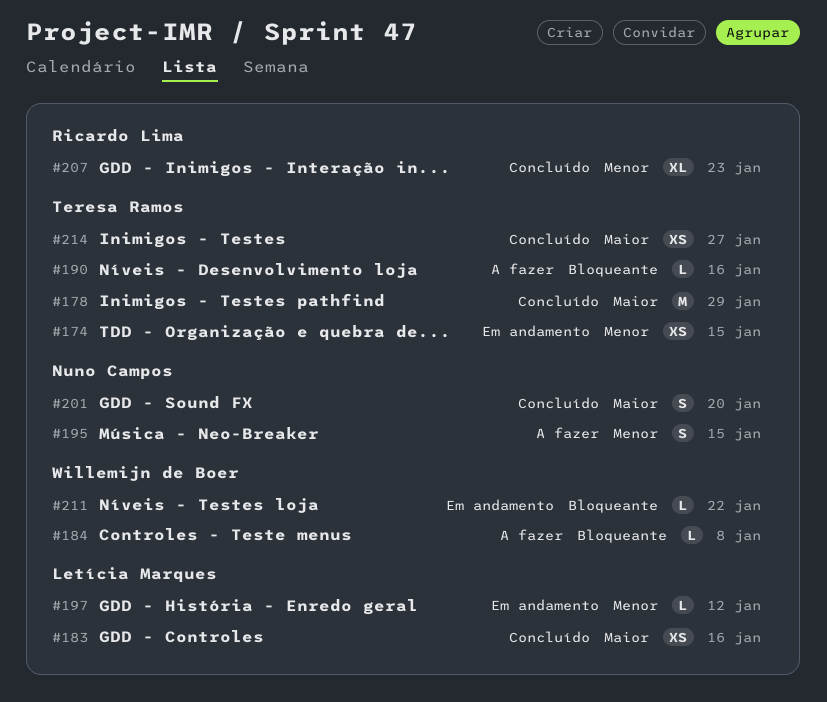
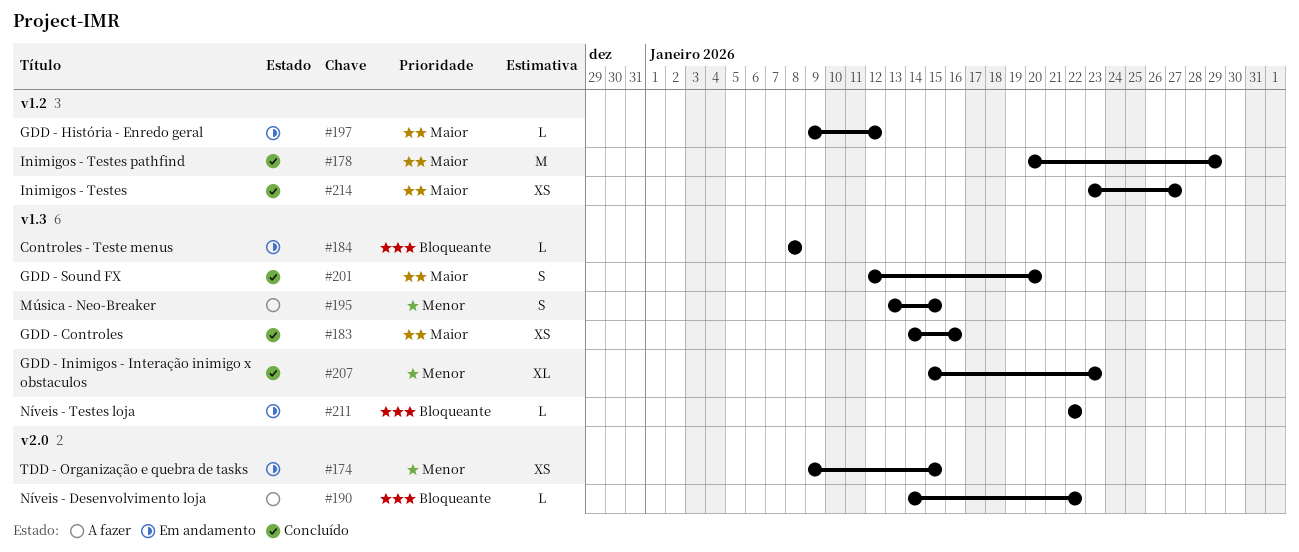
#184, status: A fazer -> Em andamento
#190, due: Jan 16 -> Jan 22
#197, priority: Menor -> Maior

